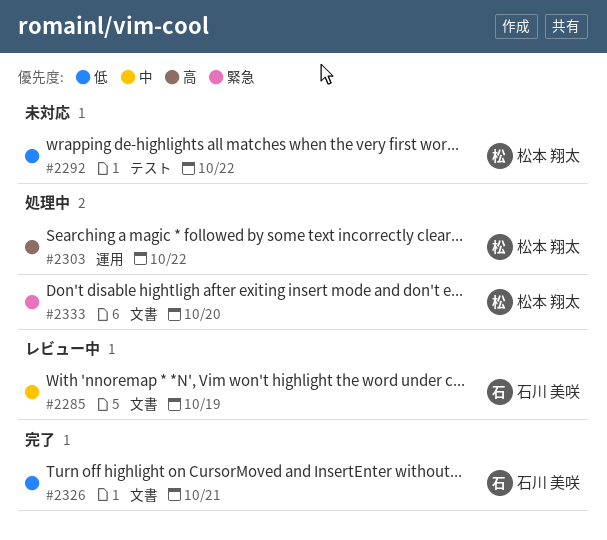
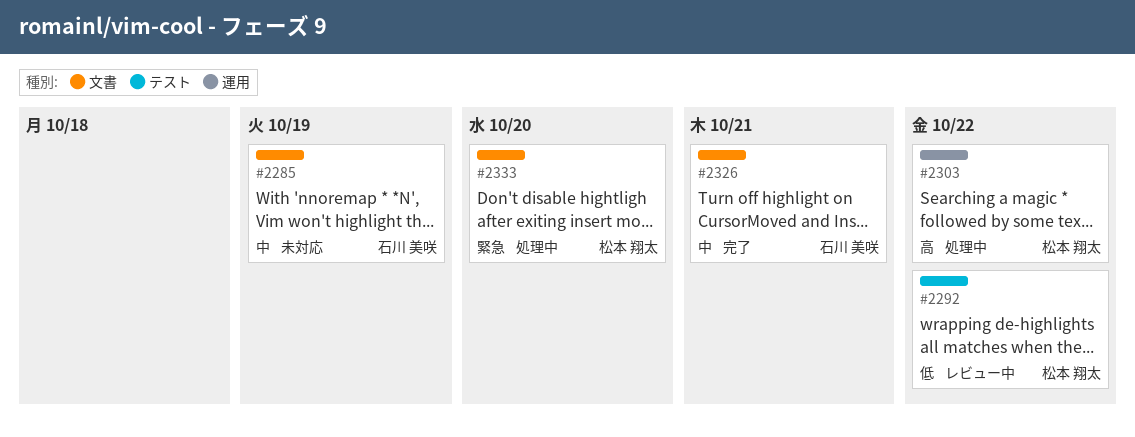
#2285, status: レビュー中 -> 未対応
#2292, status: 未対応 -> レビュー中
#2326, priority: 低 -> 中

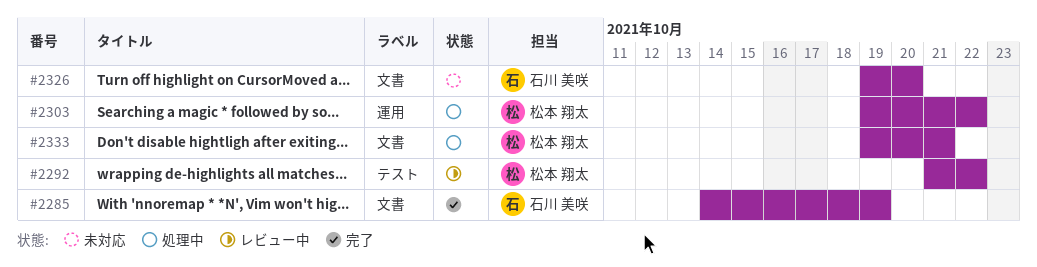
#2285, status: 未対応 -> 完了
#2326, status: 完了 -> 未対応
#2326, due: Oct 21 -> Oct 20
#2333, due: Oct 20 -> Oct 21

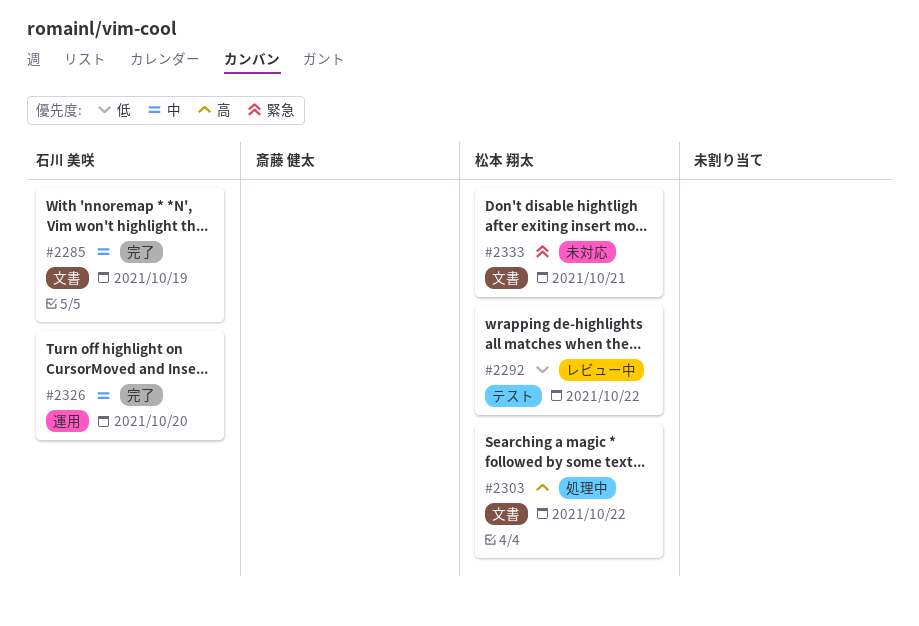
#2303, label: 運用 -> 文書
#2326, status: 未対応 -> 完了
#2326, label: 文書 -> 運用
#2333, status: 処理中 -> 未対応

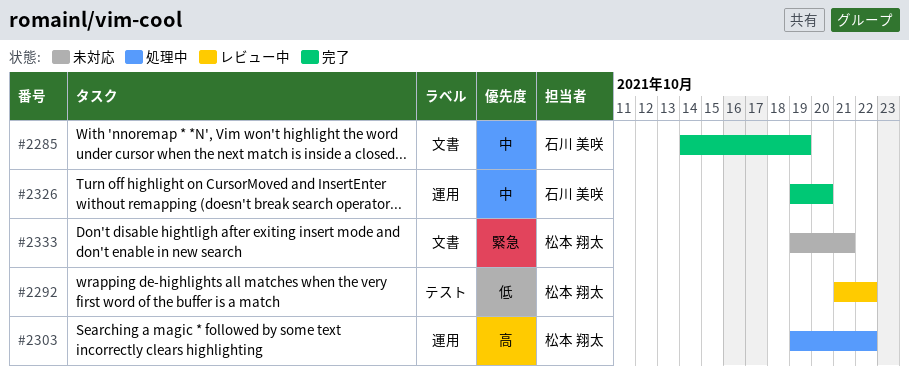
#2303, label: 文書 -> 運用

